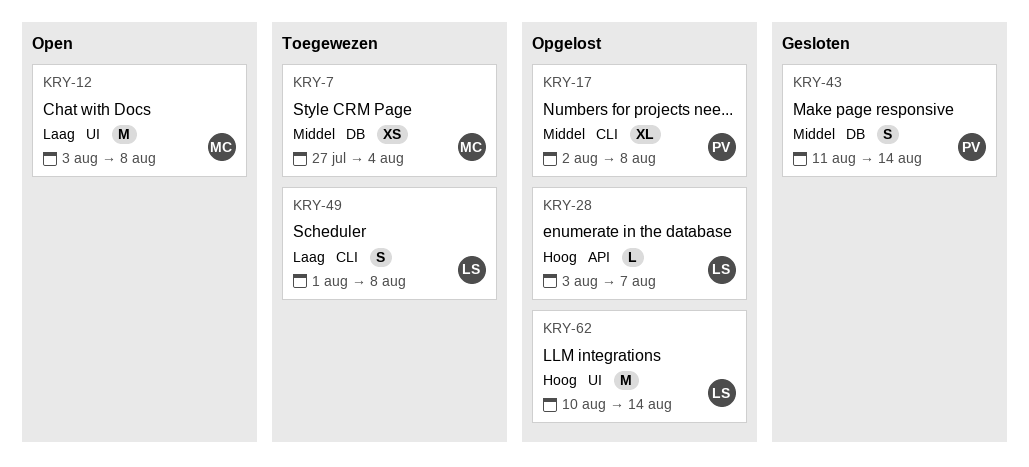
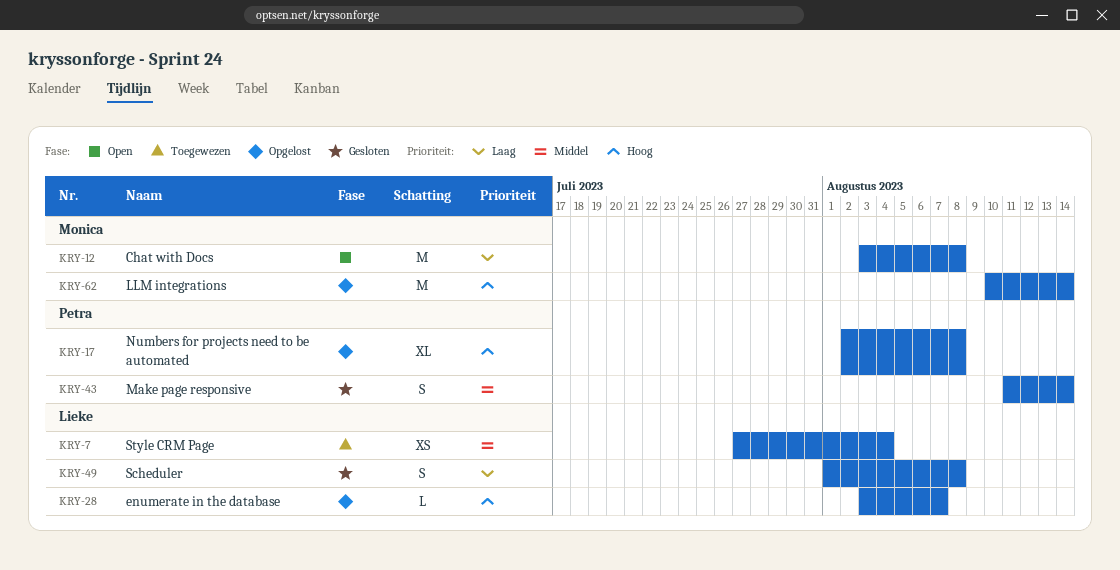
KRY-7, owner: Monica -> Lieke
KRY-17, priority: Middel -> Hoog
KRY-49, status: Toegewezen -> Gesloten
KRY-62, owner: Lieke -> Monica

